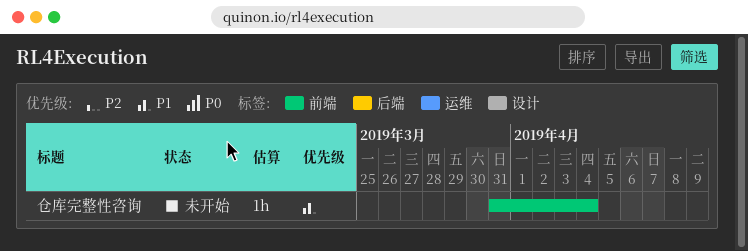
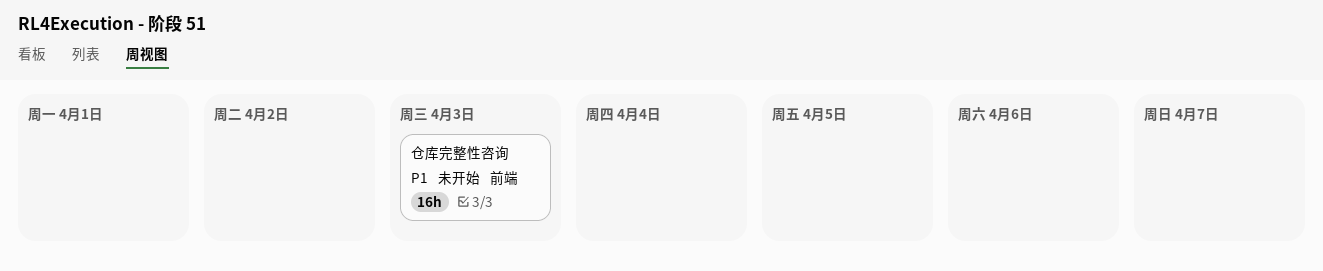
仓库完整性咨询, estimate: 1h -> 16h
仓库完整性咨询, due: Apr 4 -> Apr 3

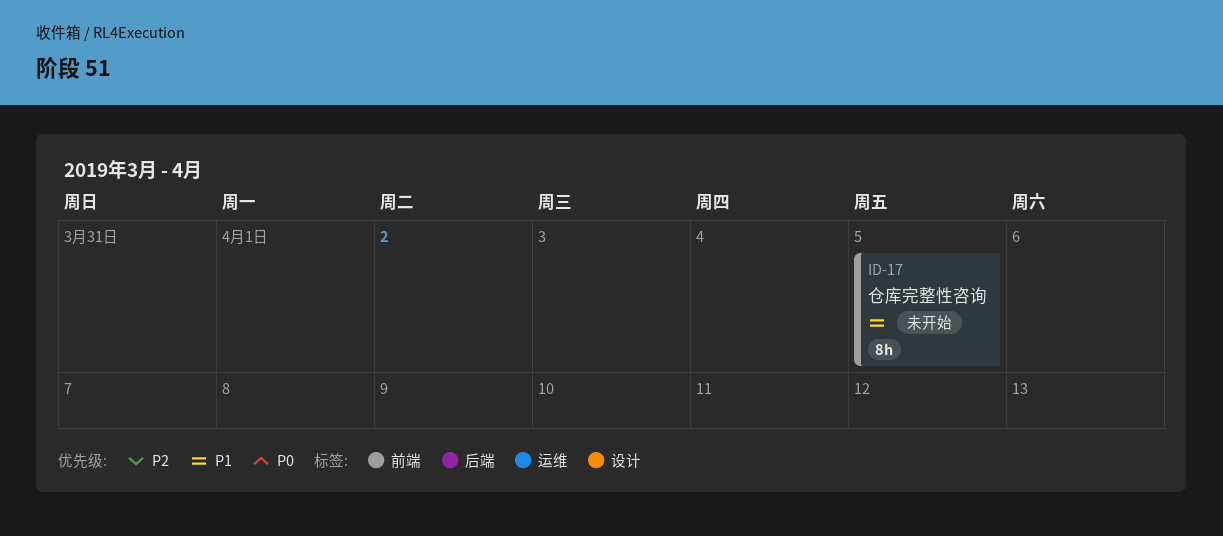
仓库完整性咨询, estimate: 16h -> 8h
仓库完整性咨询, due: Apr 3 -> Apr 5

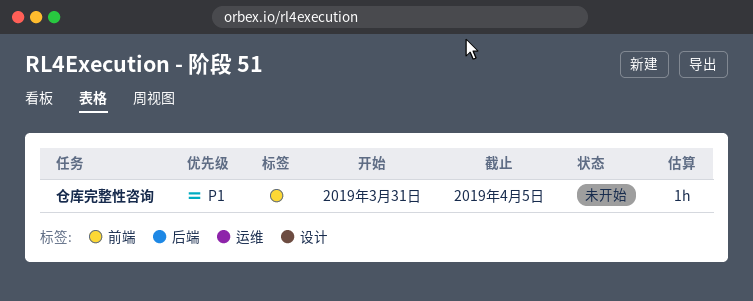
仓库完整性咨询, estimate: 8h -> 1h

